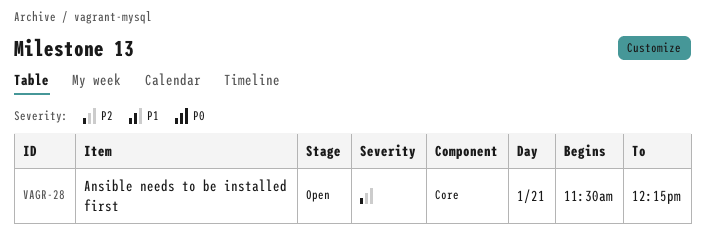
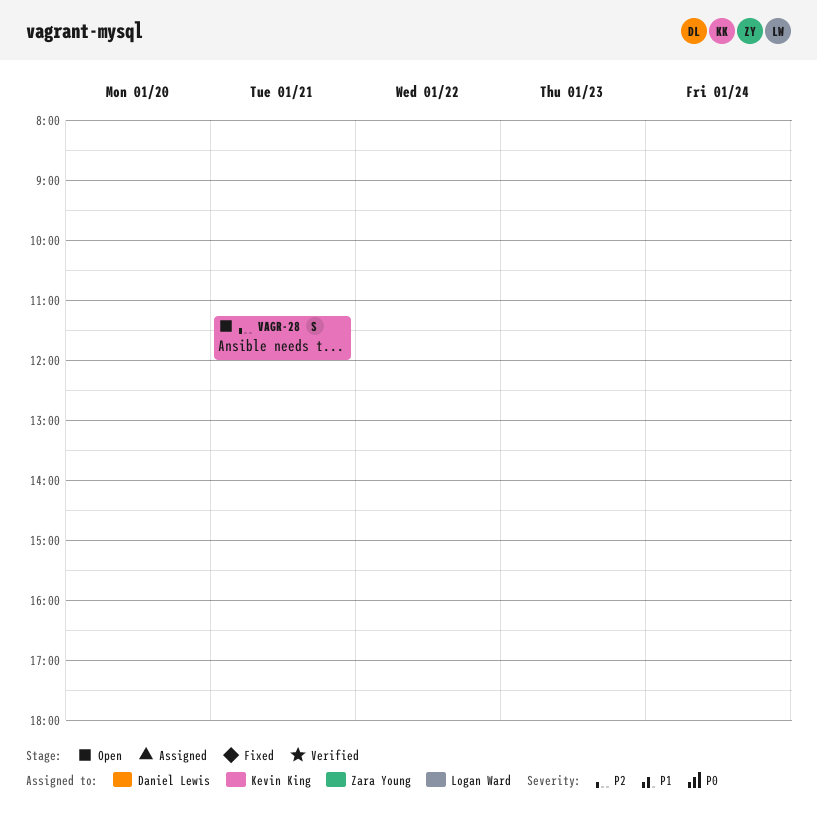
VAGR-28, begins: 11:30 -> 11:15
VAGR-28, ends: 12:15 -> 12:00

